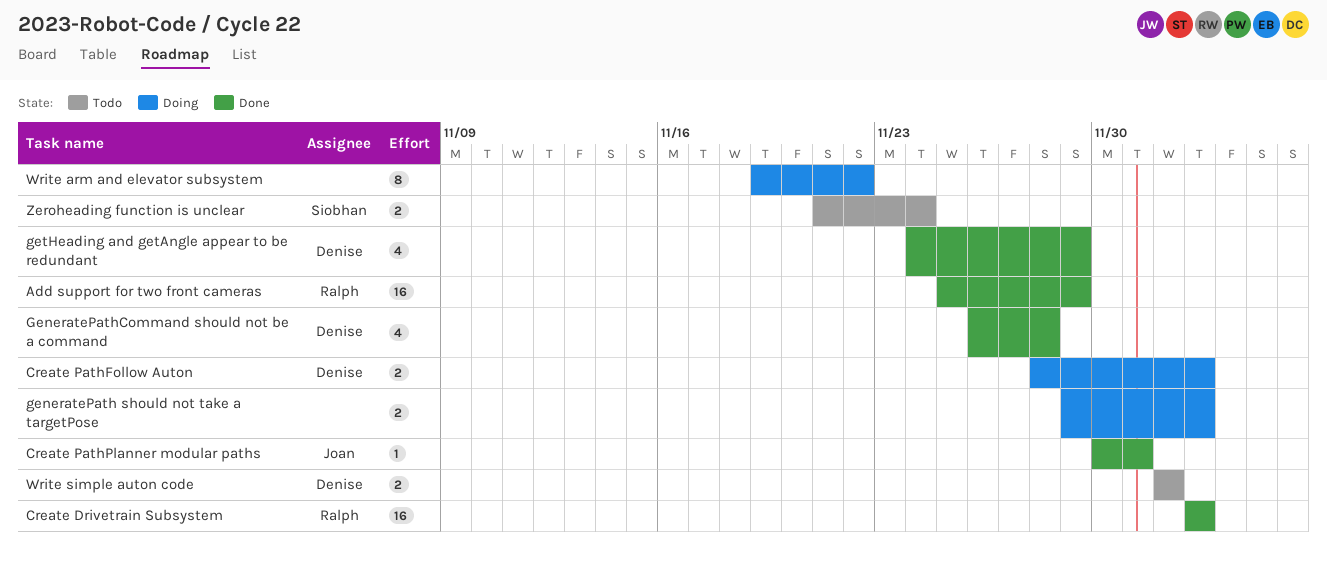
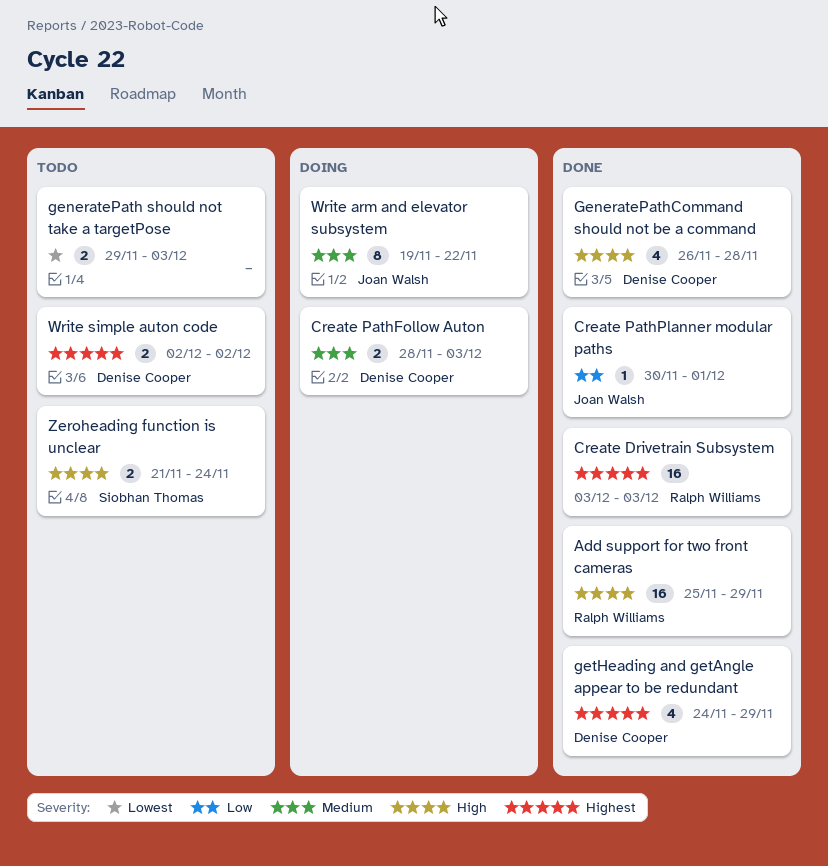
generatePath should not take a targetPose, status: Doing -> Todo
Write arm and elevator subsystem, owner: none -> Joan Walsh

